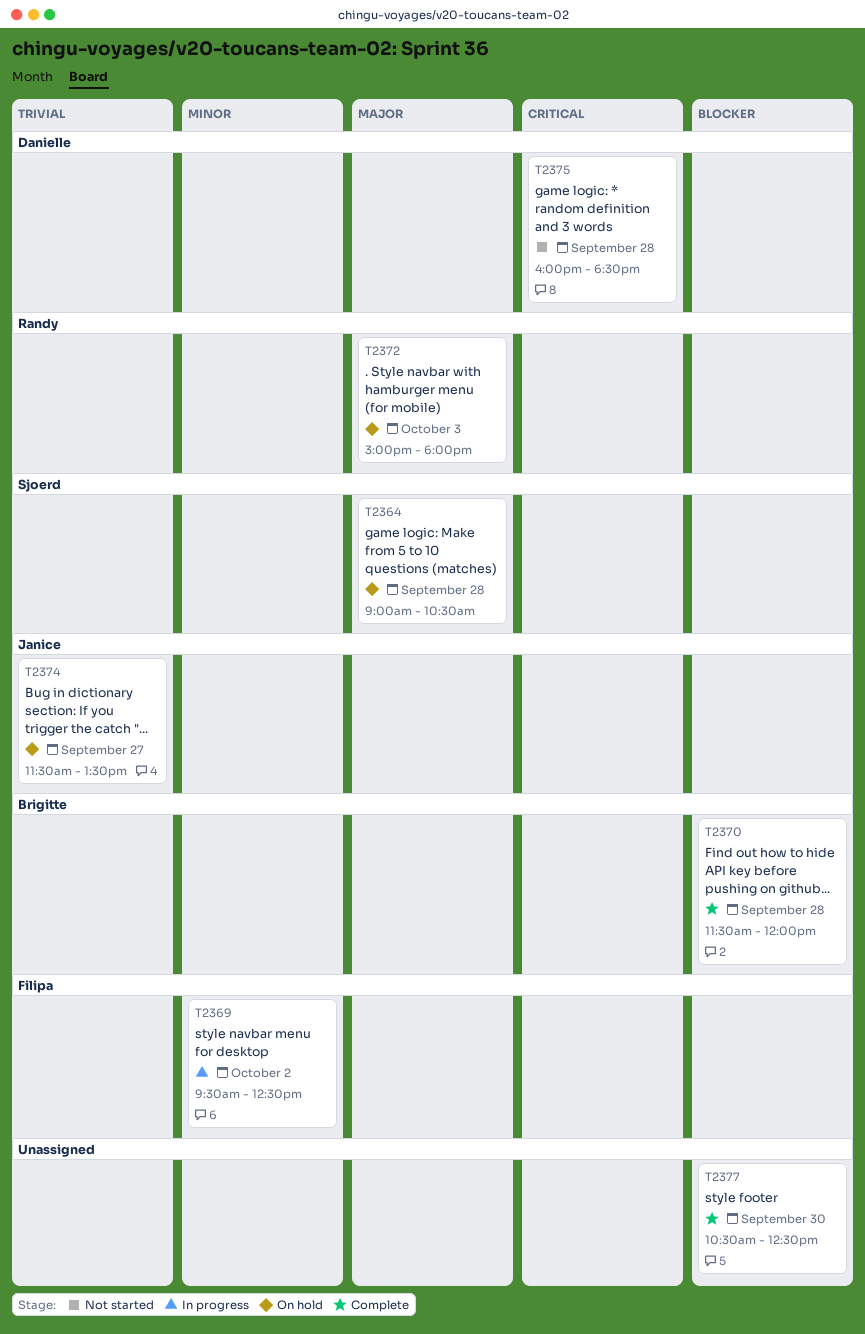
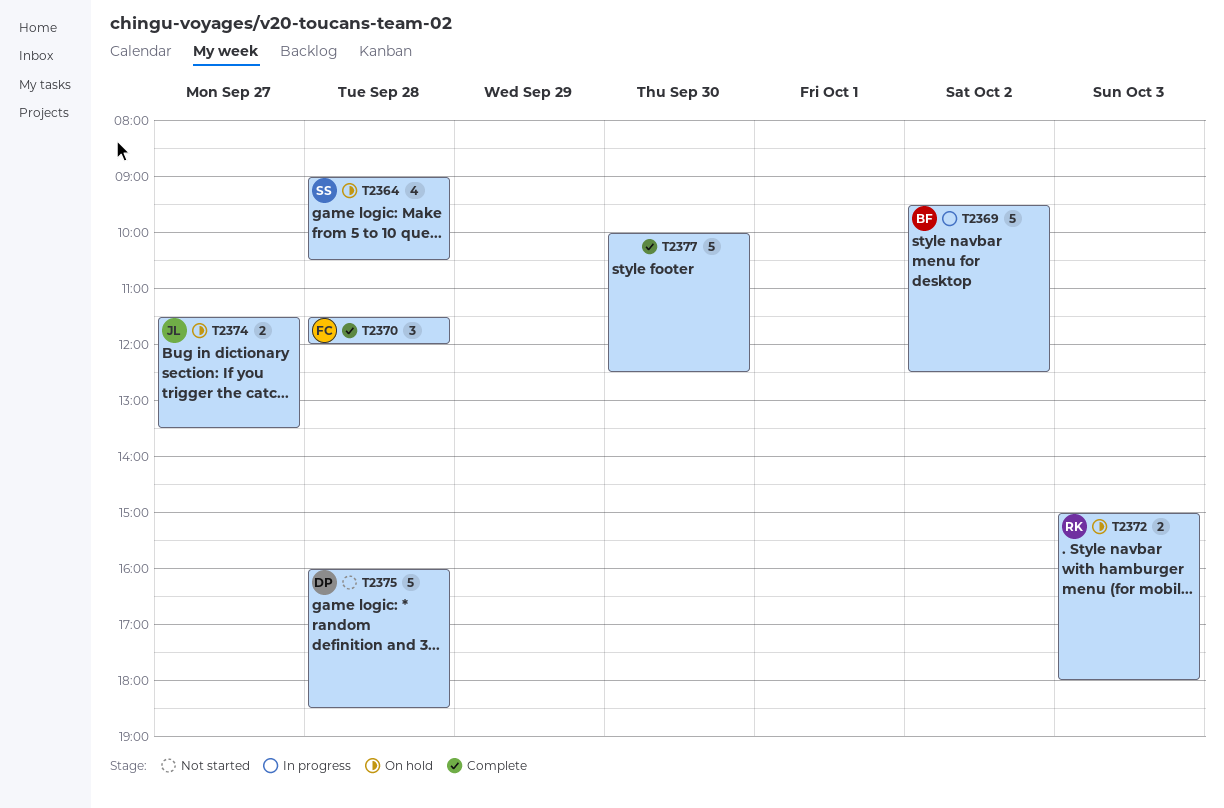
T2369, owner: Filipa -> Brigitte
T2370, owner: Brigitte -> Filipa
T2377, begins: 10:30 -> 10:00

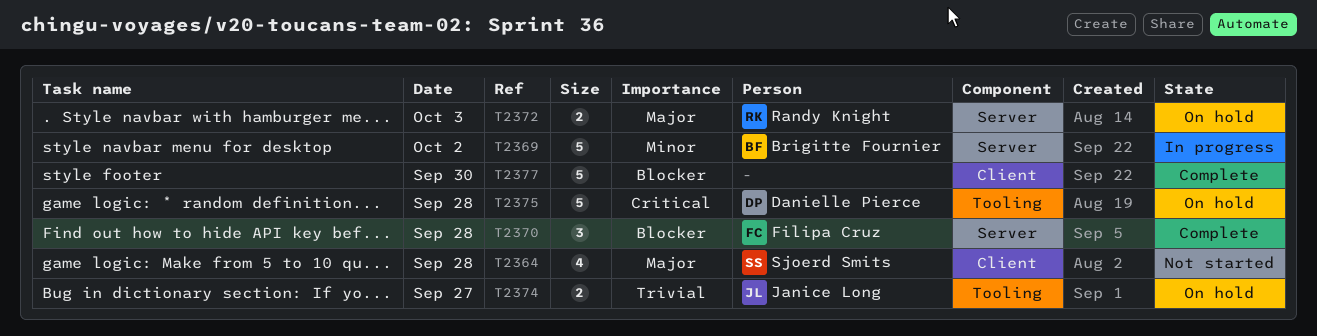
T2364, status: On hold -> Not started
T2375, status: Not started -> On hold

